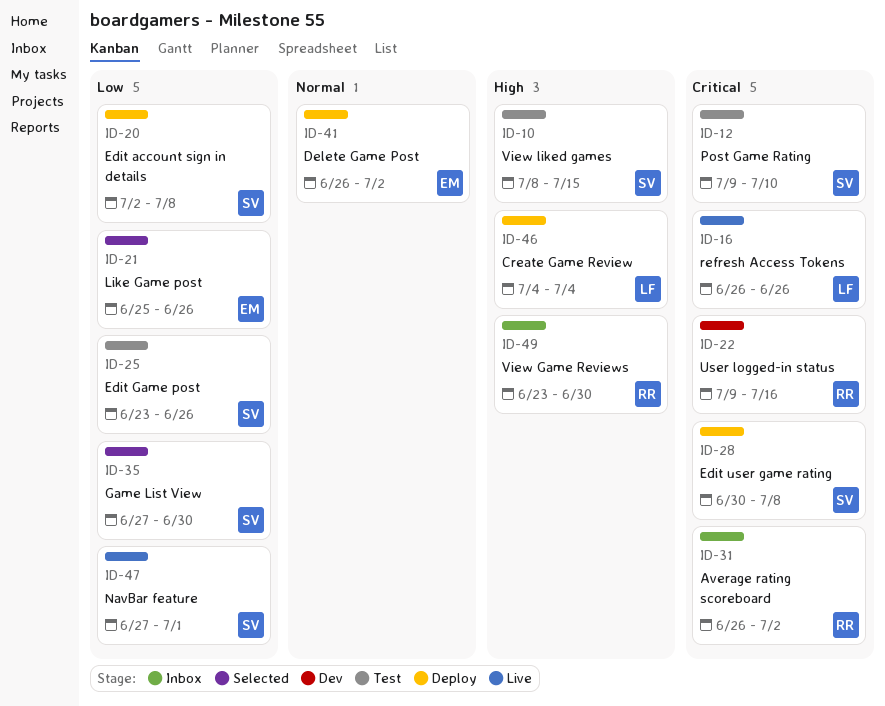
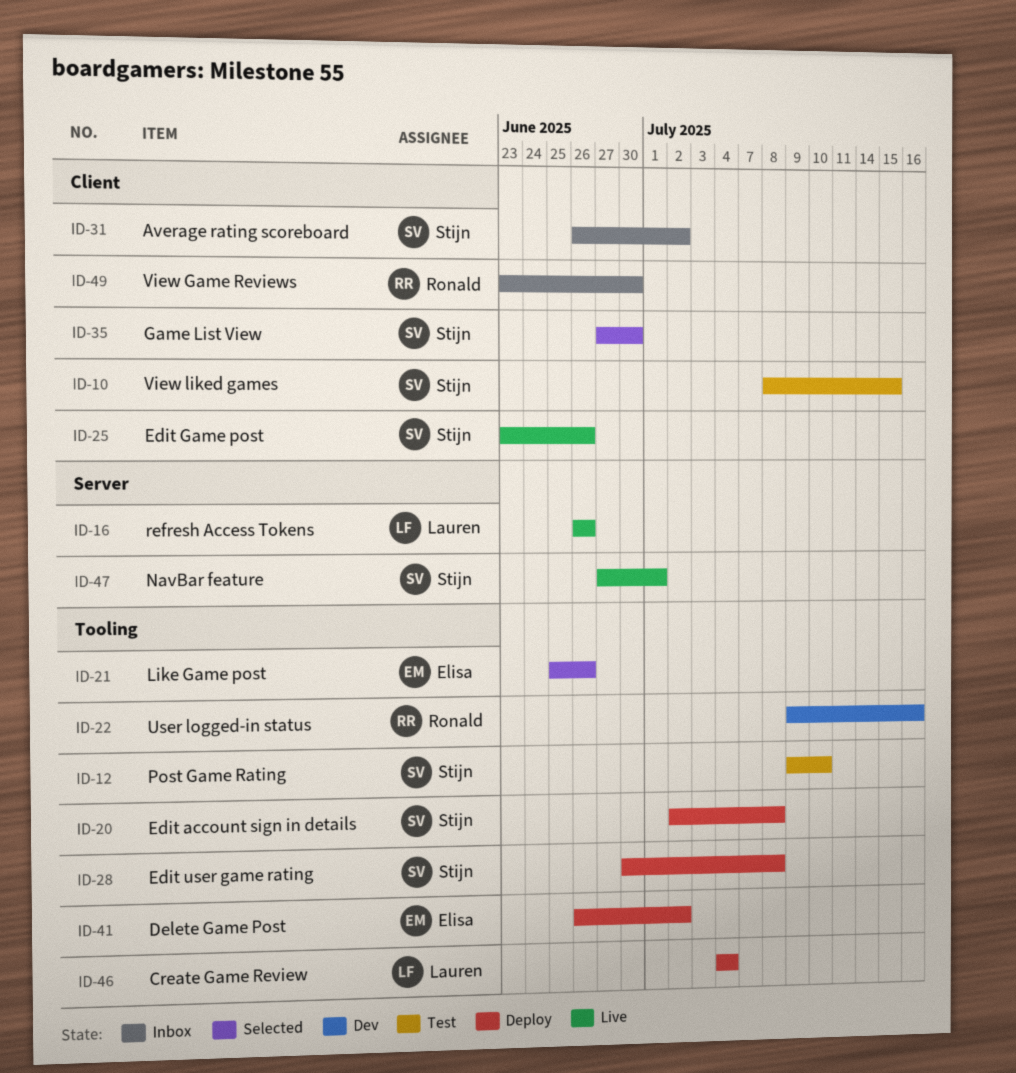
ID-25, status: Test -> Live
ID-31, owner: Ronald -> Stijn

